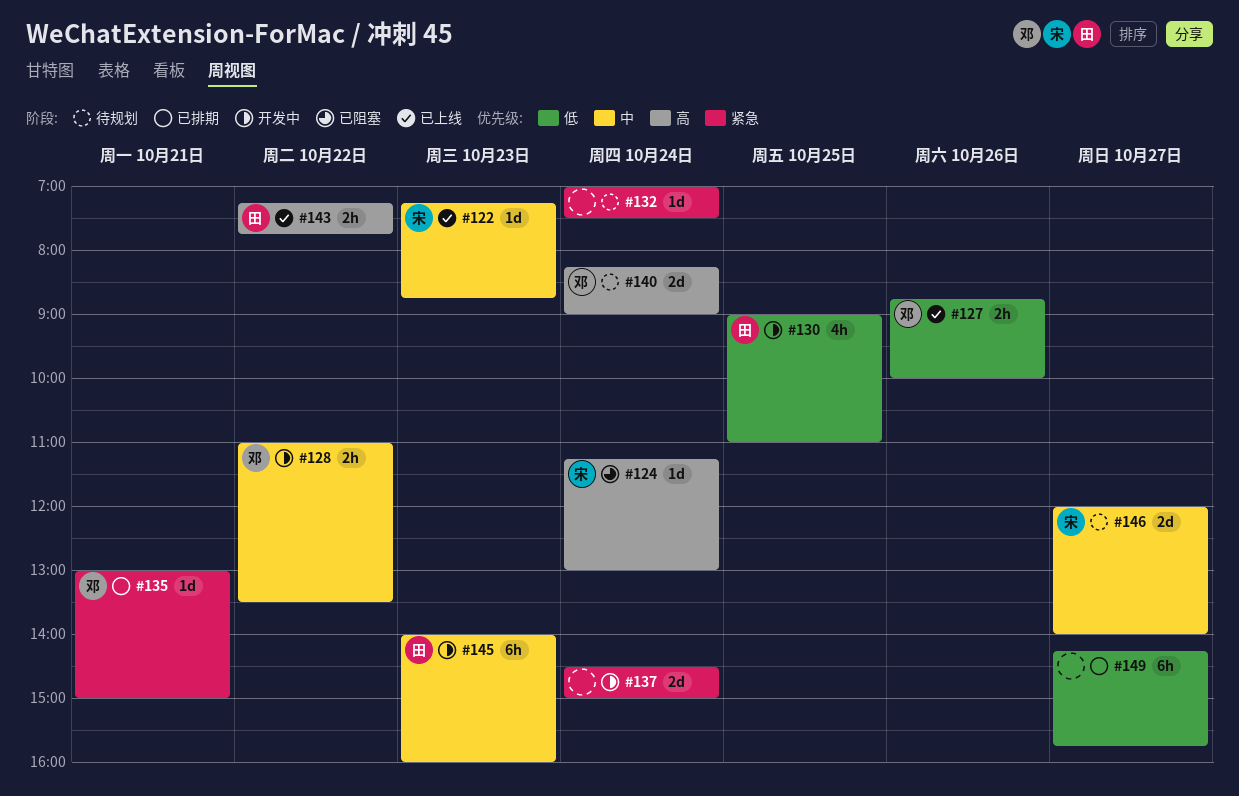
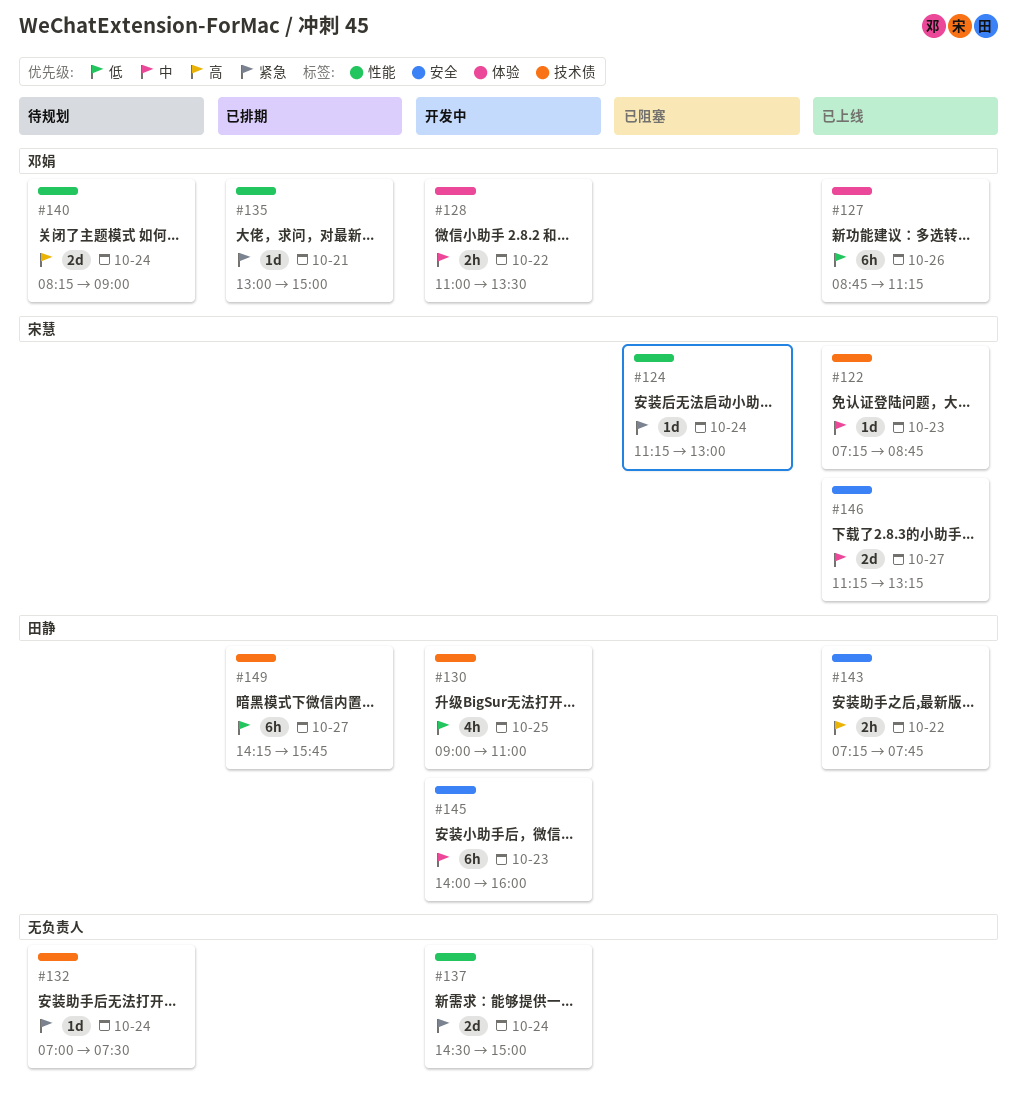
#124, priority: 高 -> 紧急
#127, estimate: 2h -> 6h
#127, ends: 10:00 -> 11:15
#146, status: 待规划 -> 已上线
#146, begins: 12:00 -> 11:15
#146, ends: 14:00 -> 13:15
#149, owner: none -> 田静

